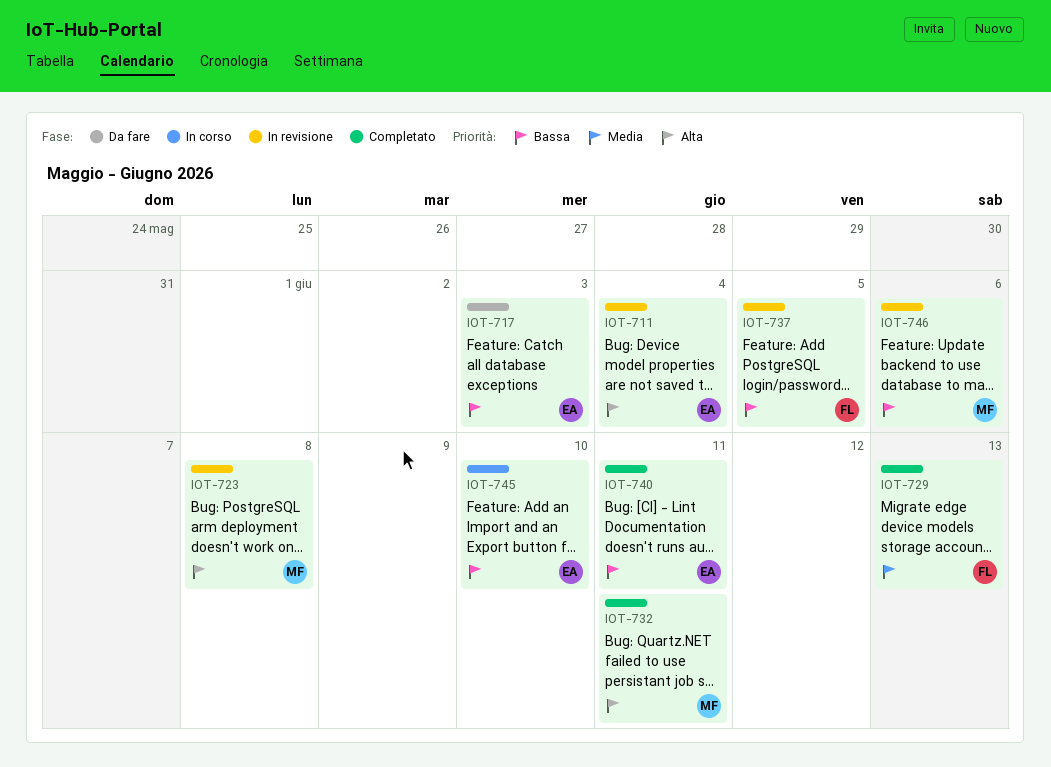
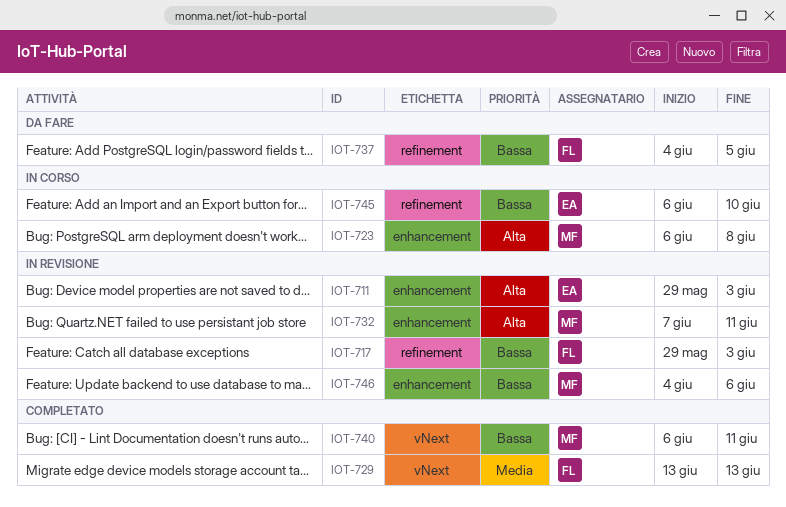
IOT-711, due: Jun 4 -> Jun 3
IOT-717, status: Da fare -> In revisione
IOT-717, owner: EA -> FL
IOT-723, status: In revisione -> In corso
IOT-732, status: Completato -> In revisione
IOT-737, status: In revisione -> Da fare
IOT-740, owner: EA -> MF

